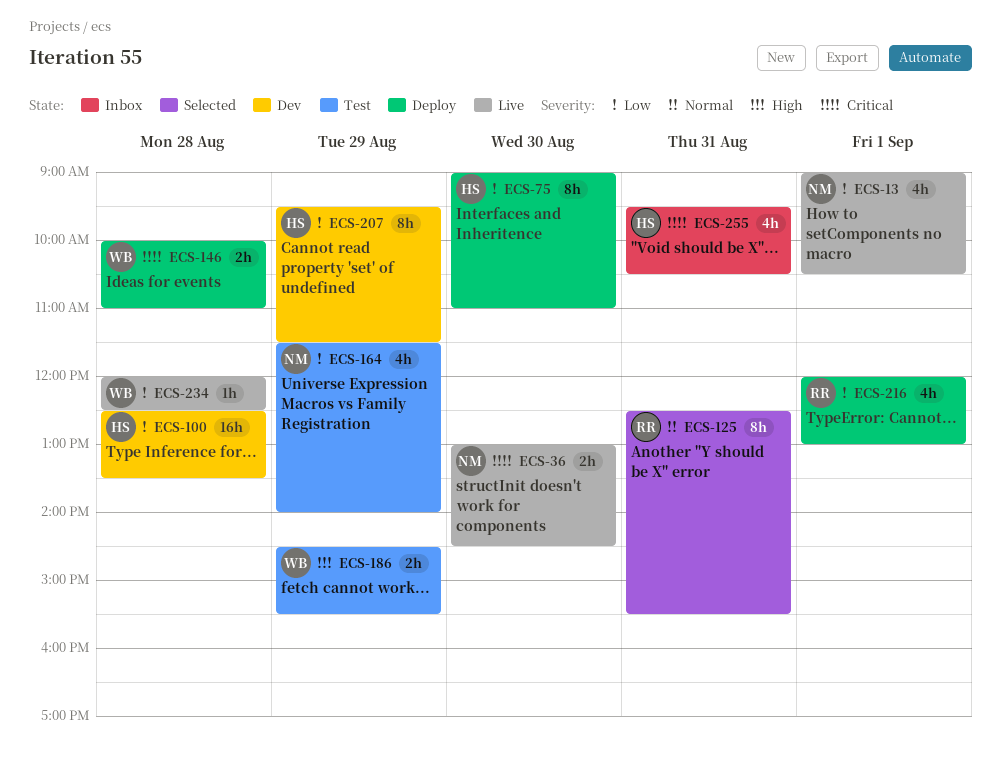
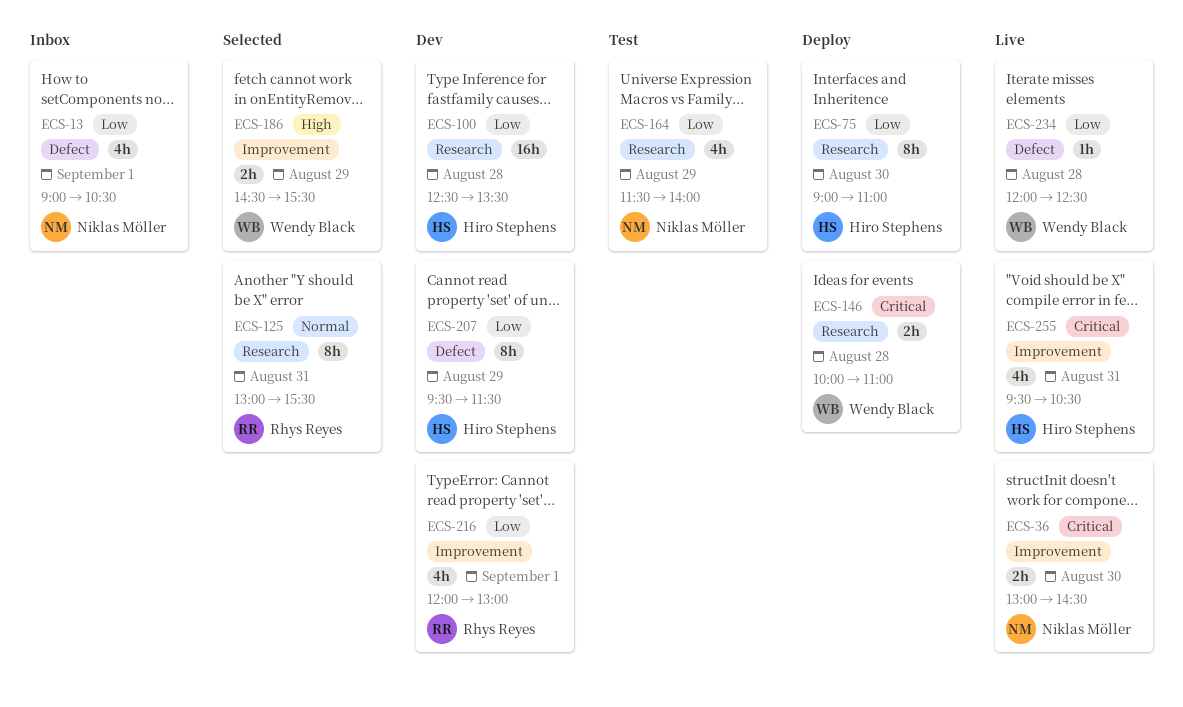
ECS-13, status: Live -> Inbox
ECS-125, begins: 12:30 -> 13:00
ECS-186, status: Test -> Selected
ECS-216, status: Deploy -> Dev
ECS-255, status: Inbox -> Live

